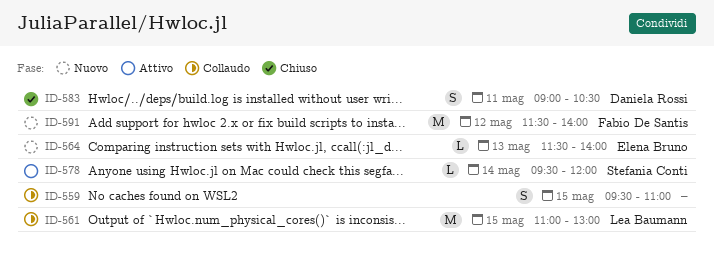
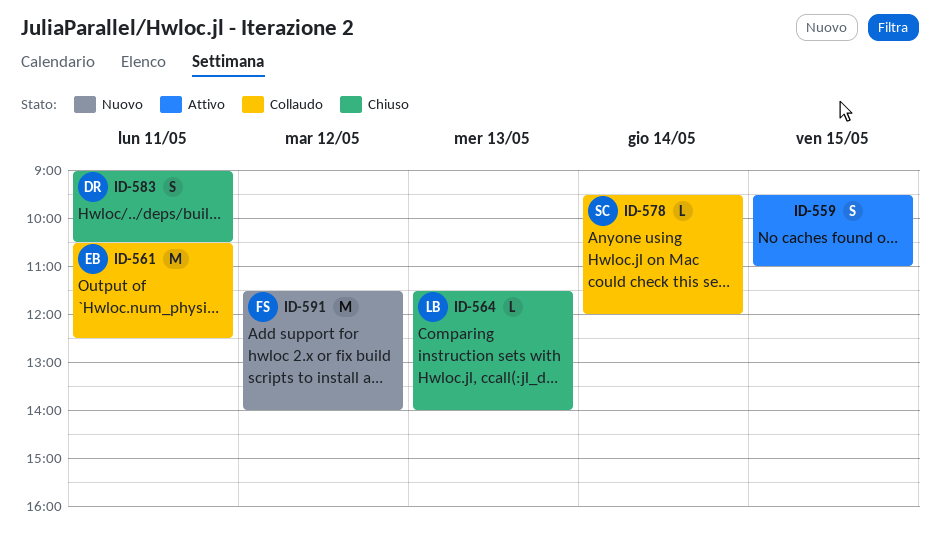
ID-559, status: Collaudo -> Attivo
ID-561, owner: Lea Baumann -> Elena Bruno
ID-561, day: May 15 -> May 11
ID-561, begins: 11:00 -> 10:30
ID-561, ends: 13:00 -> 12:30
ID-564, status: Nuovo -> Chiuso
ID-564, owner: Elena Bruno -> Lea Baumann
ID-578, status: Attivo -> Collaudo

